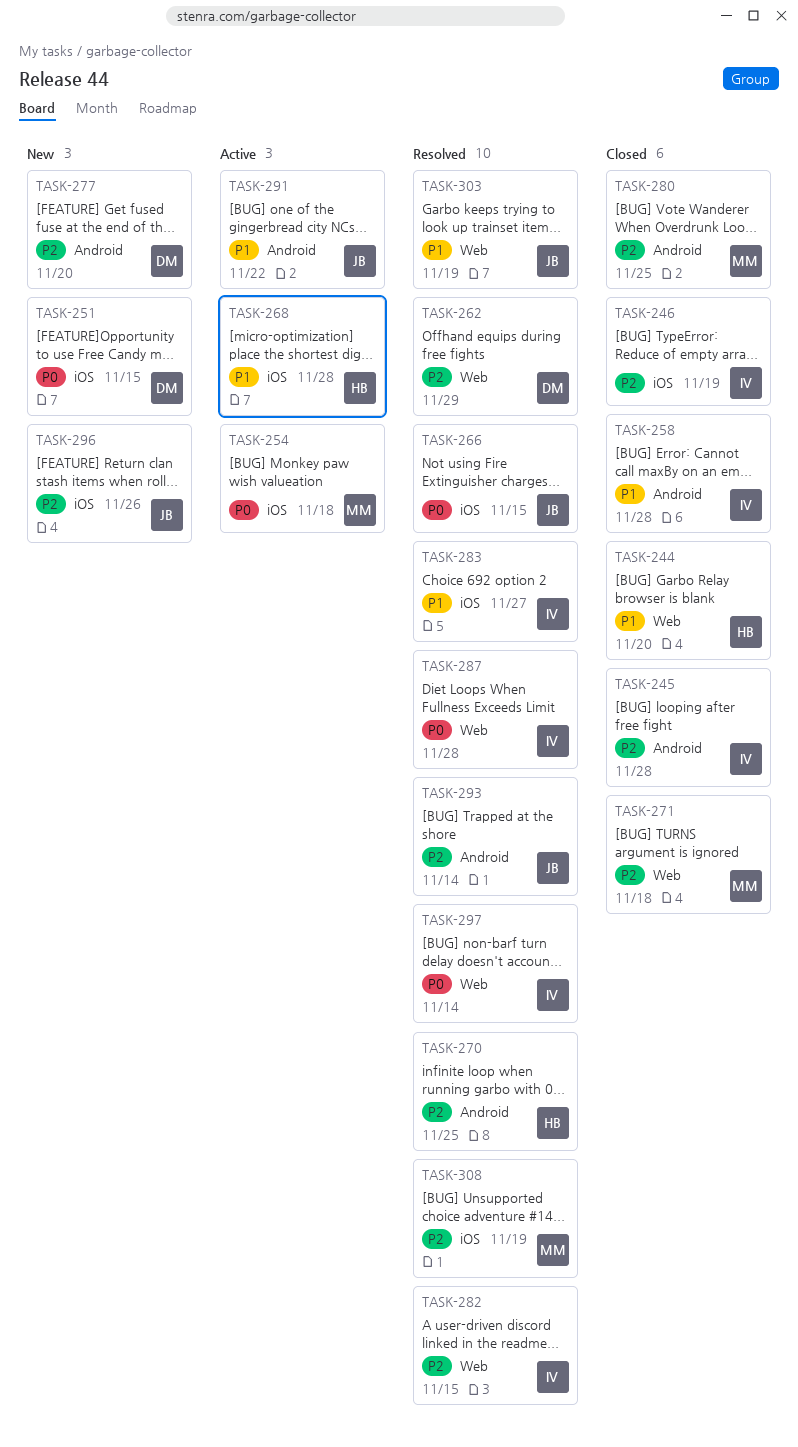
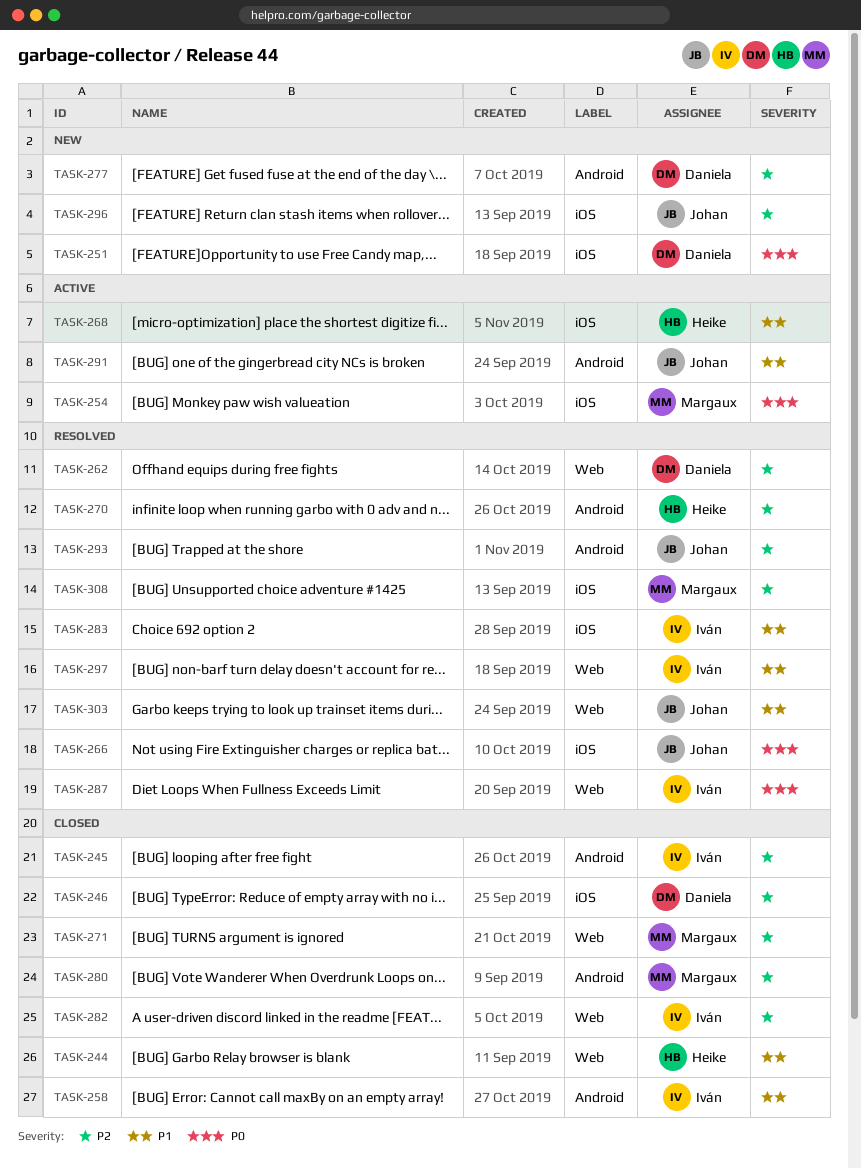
TASK-246, owner: Iván -> Daniela
TASK-282, status: Resolved -> Closed
TASK-297, priority: P0 -> P1

